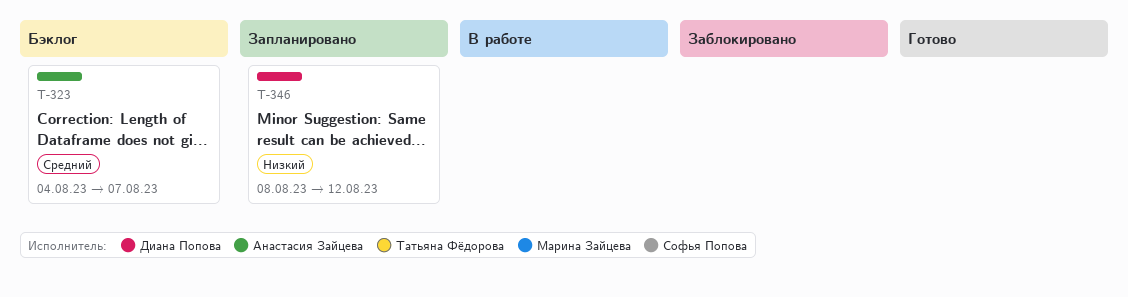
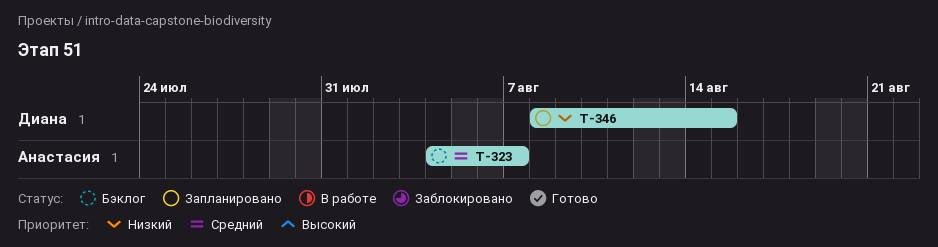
T-346, due: Aug 12 -> Aug 15

